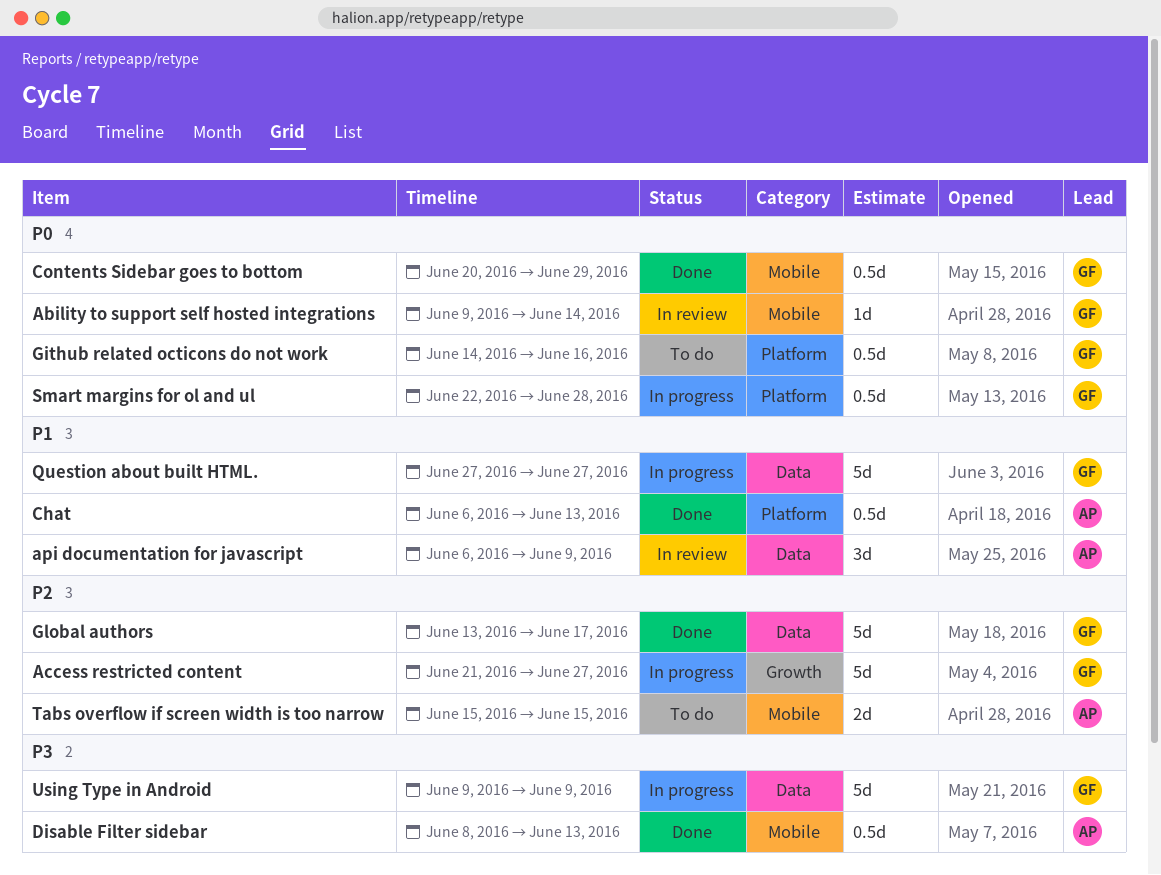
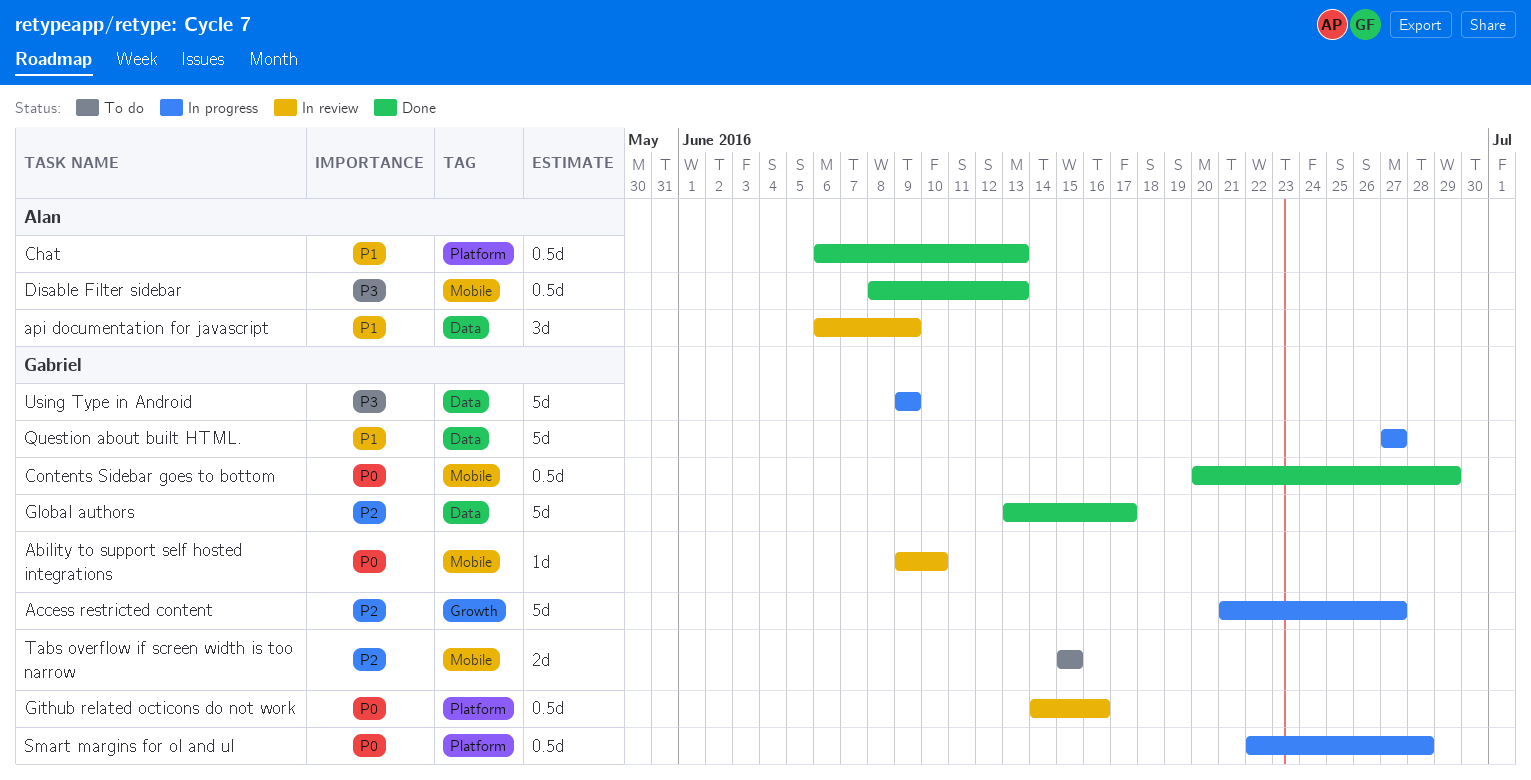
Ability to support self hosted integrations, due: Jun 14 -> Jun 10
Github related octicons do not work, status: To do -> In review
Tabs overflow if screen width is too narrow, owner: Alan -> Gabriel

